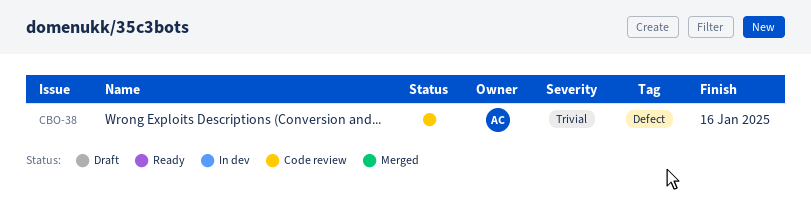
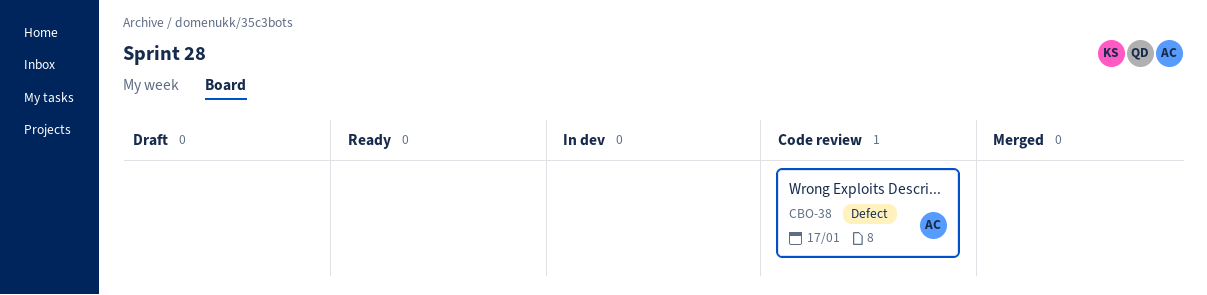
CBO-38, due: Jan 16 -> Jan 17

